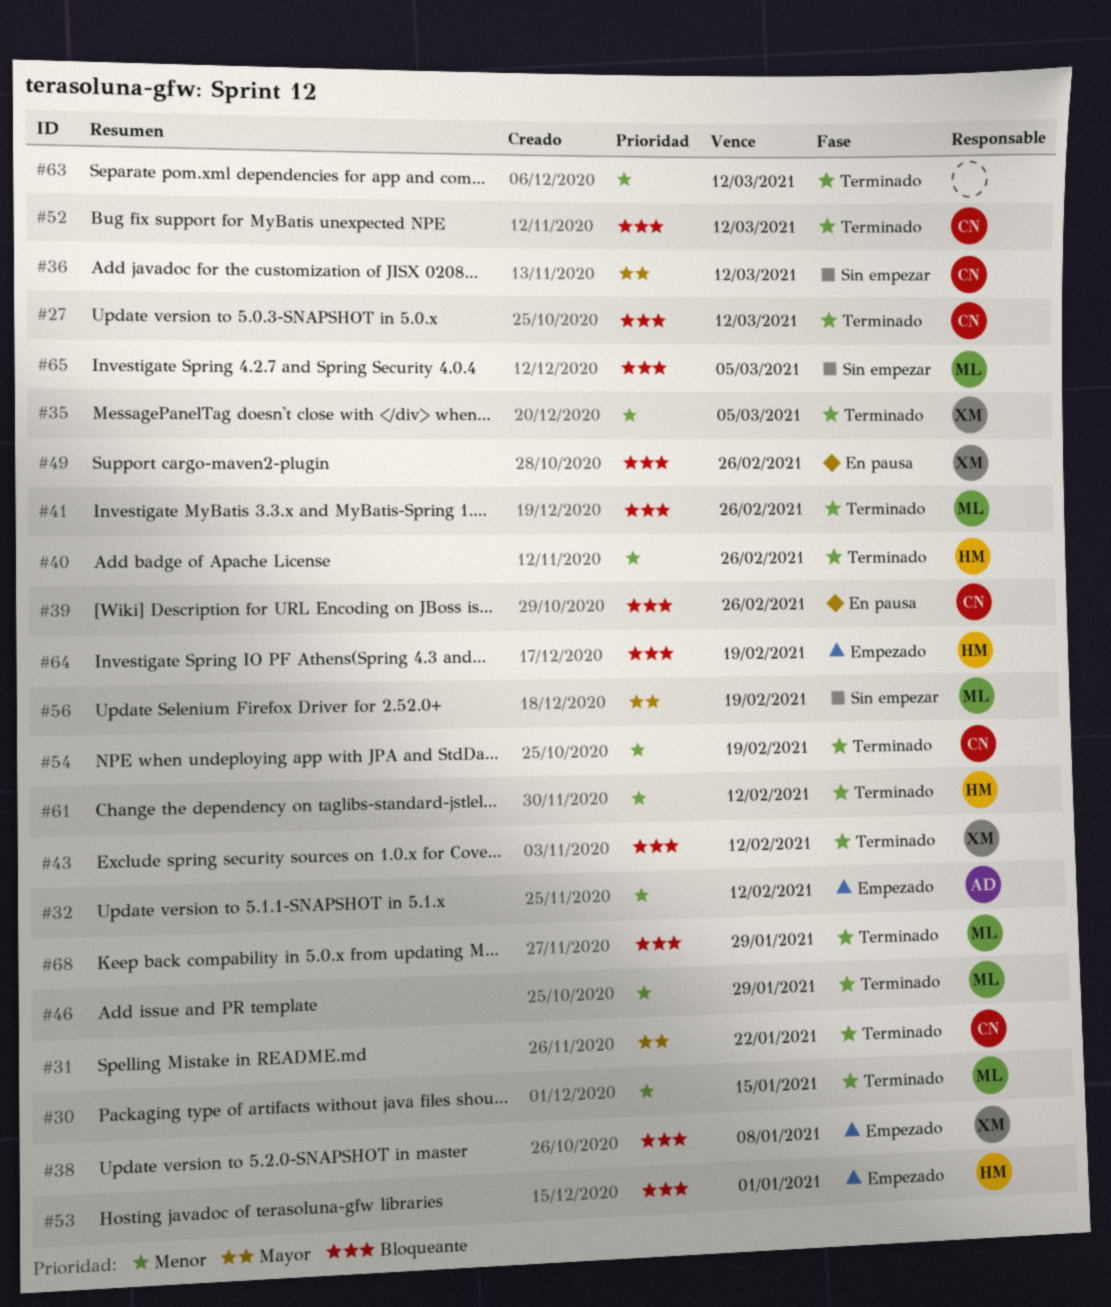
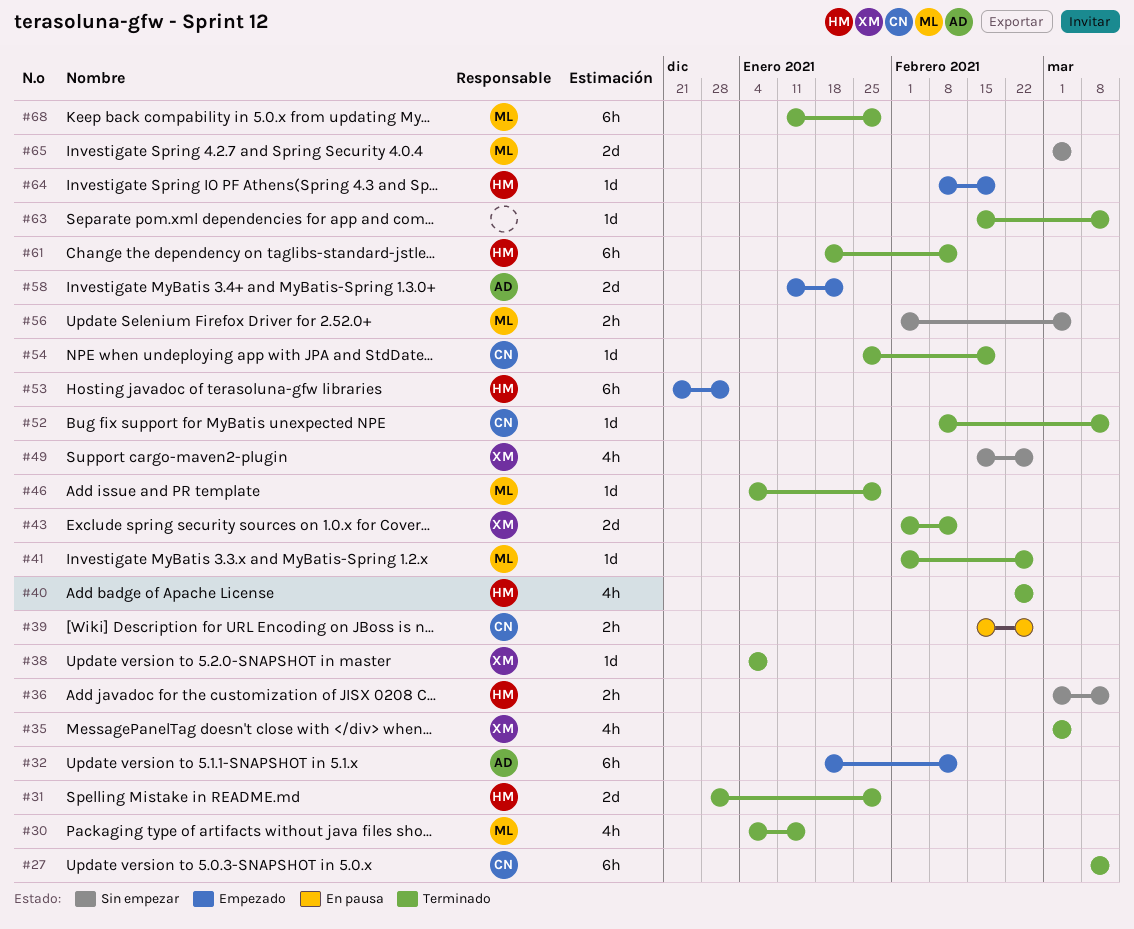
#31, owner: CN -> HM
#31, due: Jan 22 -> Jan 29
#36, owner: CN -> HM
#38, status: Empezado -> Terminado
#49, status: En pausa -> Sin empezar
#56, due: Feb 19 -> Mar 5
#58: none -> present

